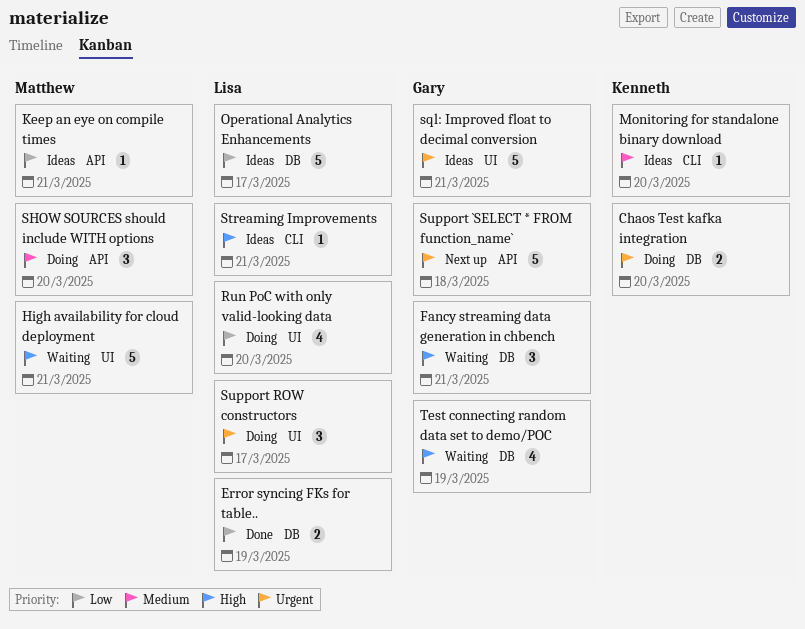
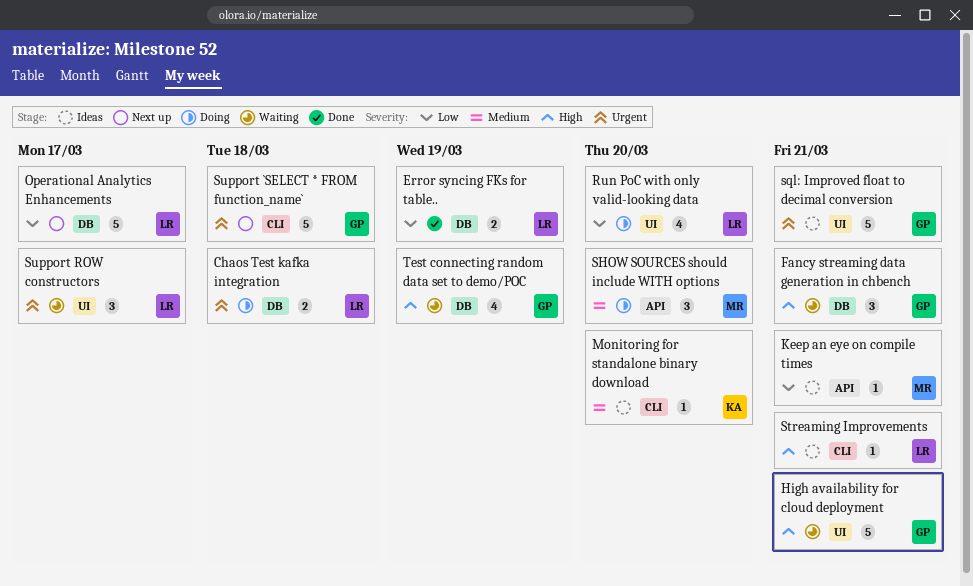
Chaos Test kafka integration, owner: Kenneth -> Lisa
Chaos Test kafka integration, due: Mar 20 -> Mar 18
High availability for cloud deployment, owner: Matthew -> Gary
Operational Analytics Enhancements, status: Ideas -> Next up
Support `SELECT * FROM function_name`, label: API -> CLI
Support ROW constructors, status: Doing -> Waiting

